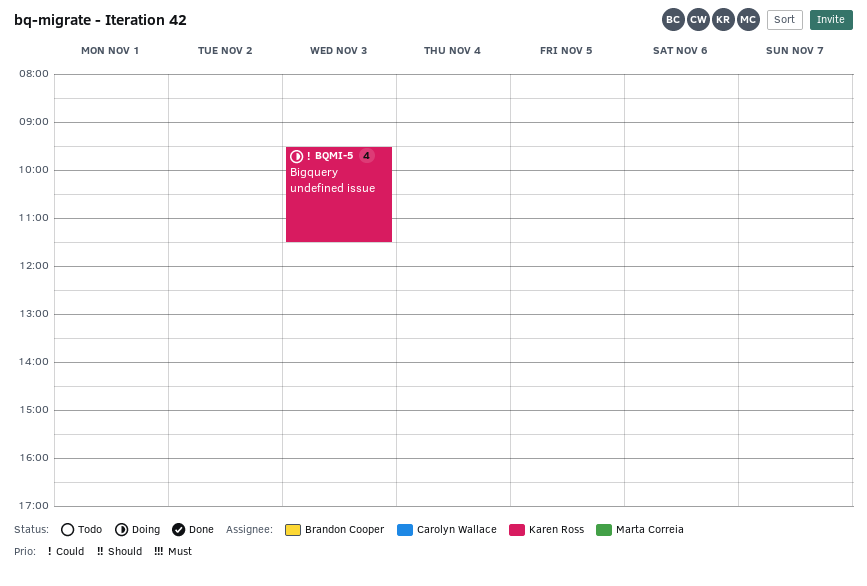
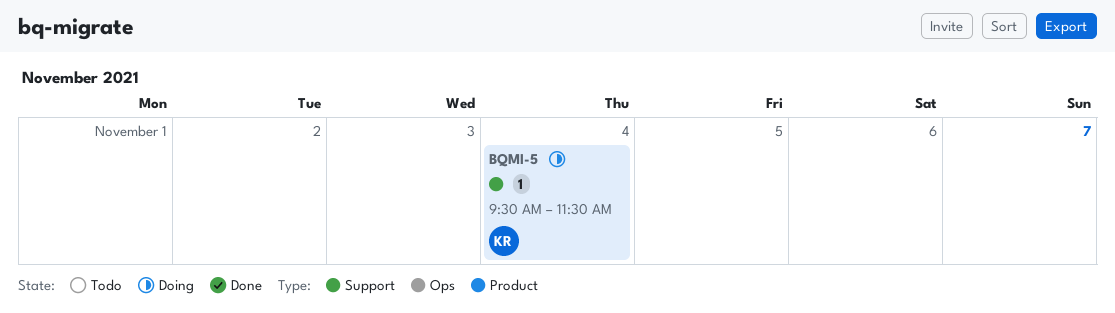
BQMI-5, estimate: 4 -> 1
BQMI-5, day: Nov 3 -> Nov 4

